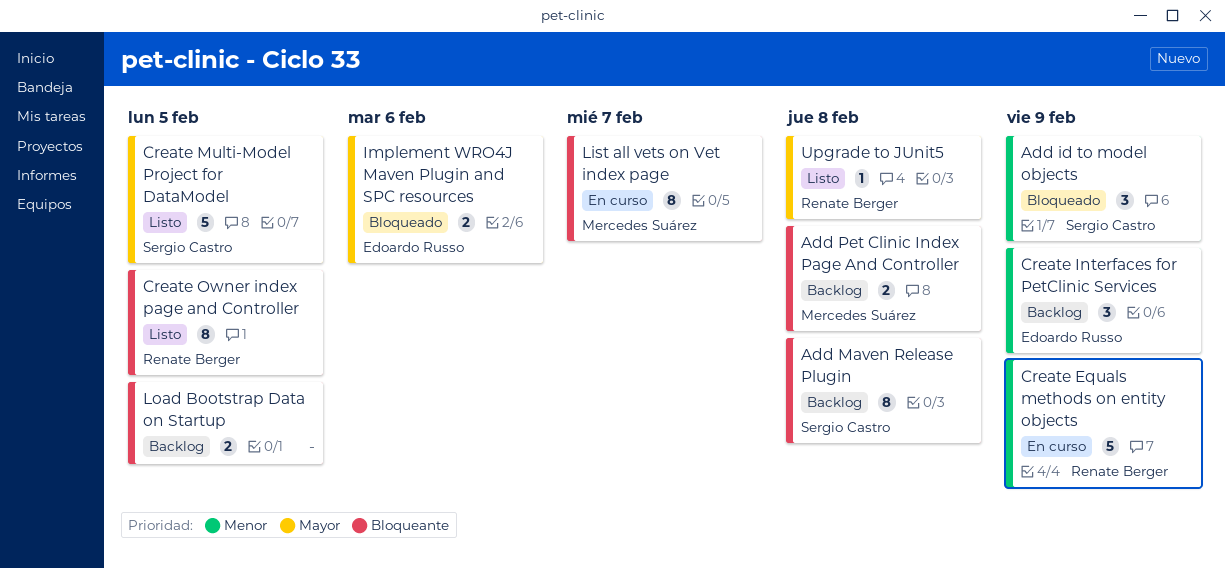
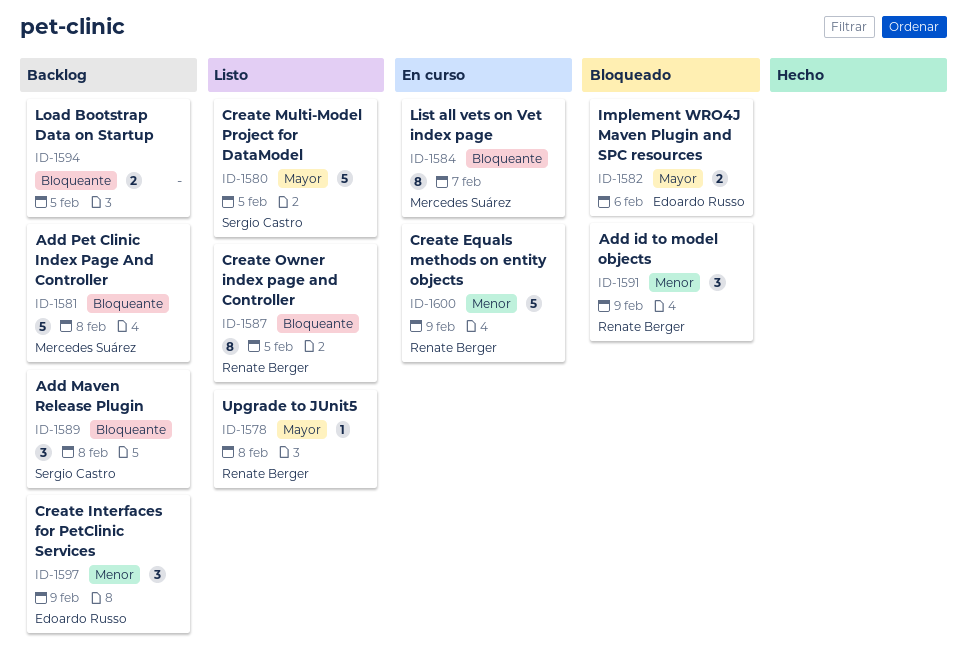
Add id to model objects, owner: Sergio Castro -> Renate Berger
Add Maven Release Plugin, estimate: 8 -> 3
Add Pet Clinic Index Page And Controller, estimate: 2 -> 5

